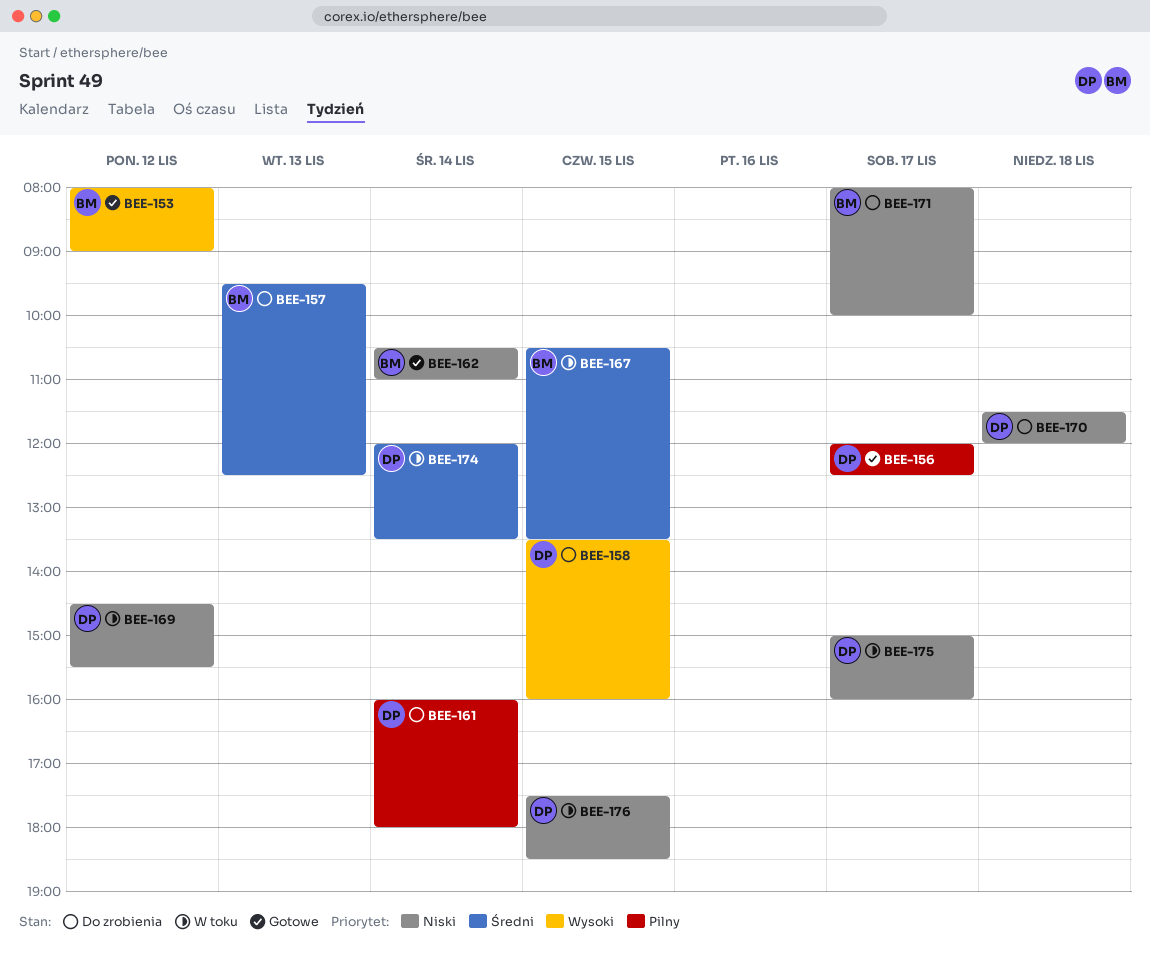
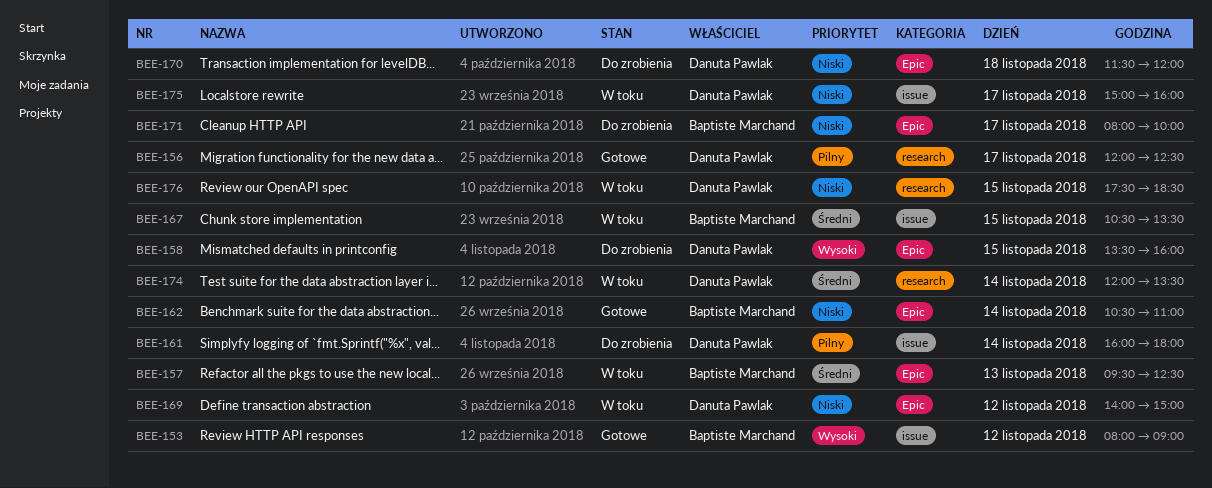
BEE-157, status: Do zrobienia -> W toku
BEE-169, begins: 14:30 -> 14:00
BEE-169, ends: 15:30 -> 15:00

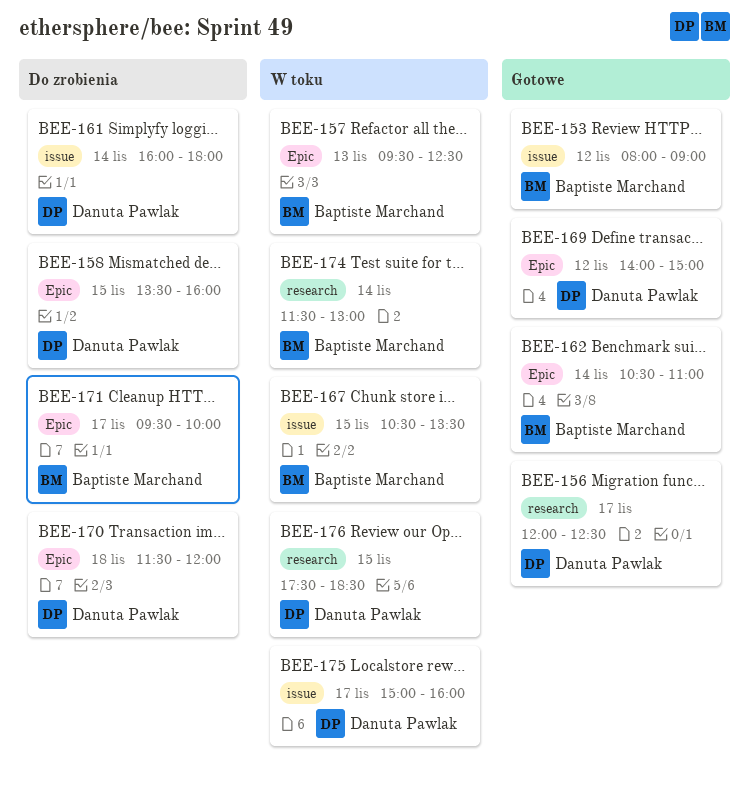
BEE-169, status: W toku -> Gotowe
BEE-171, begins: 08:00 -> 09:30
BEE-174, owner: Danuta Pawlak -> Baptiste Marchand
BEE-174, begins: 12:00 -> 11:30
BEE-174, ends: 13:30 -> 13:00

